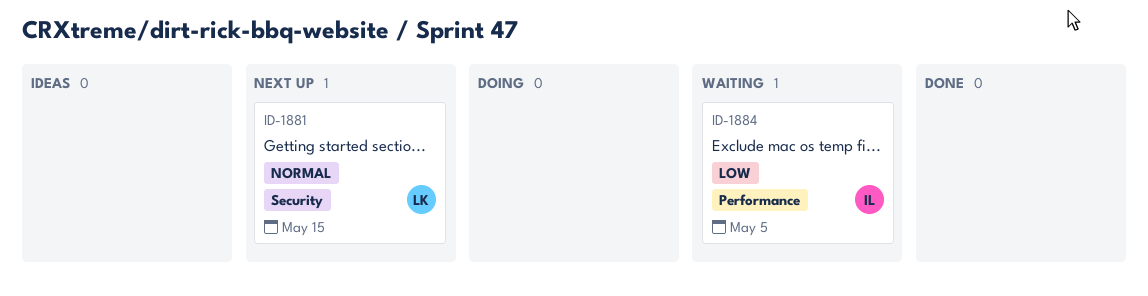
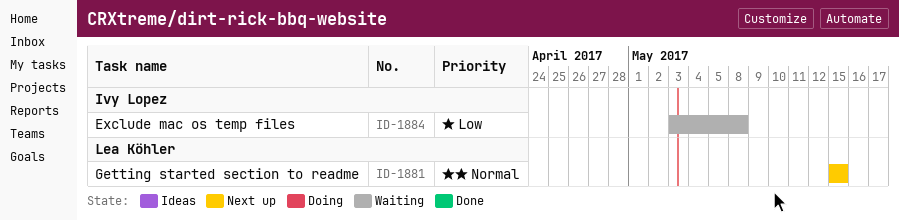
ID-1884, due: May 5 -> May 8

